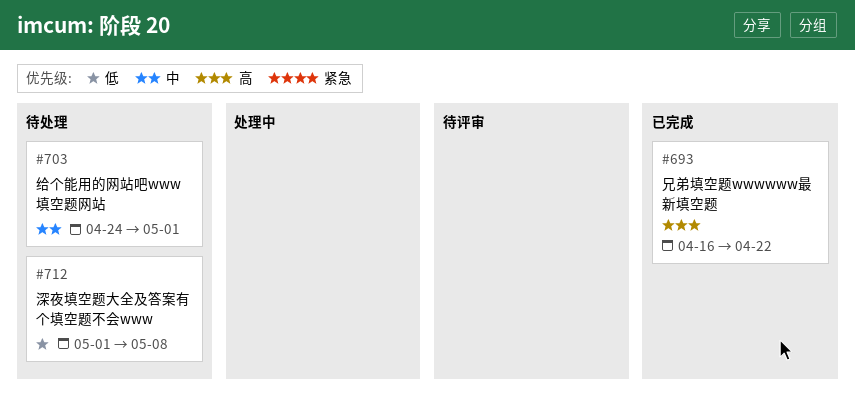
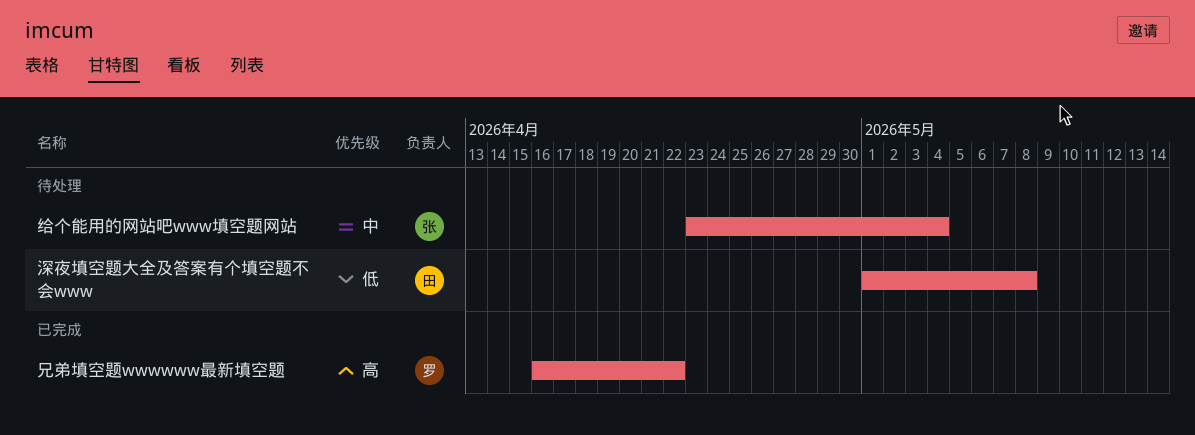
给个能用的网站吧www填空题网站, start: Apr 24 -> Apr 23
给个能用的网站吧www填空题网站, due: May 1 -> May 4

